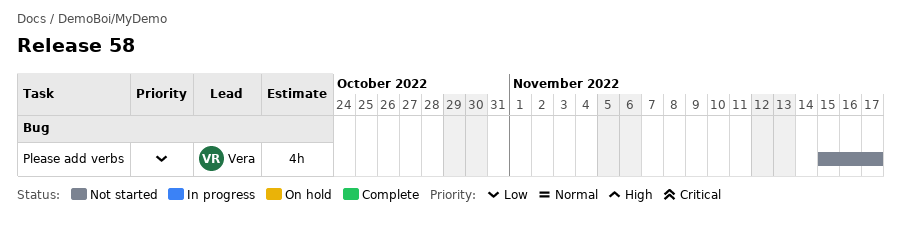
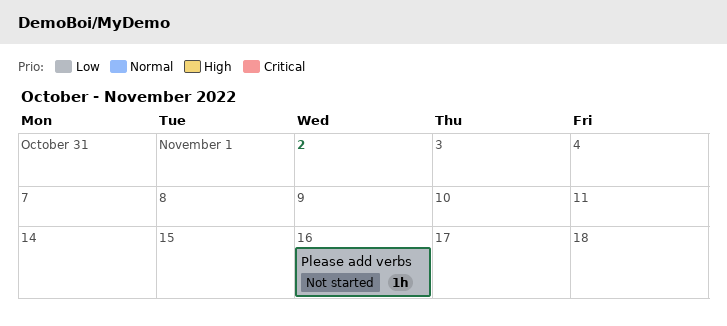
Please add verbs, estimate: 4h -> 1h
Please add verbs, due: Nov 17 -> Nov 16

